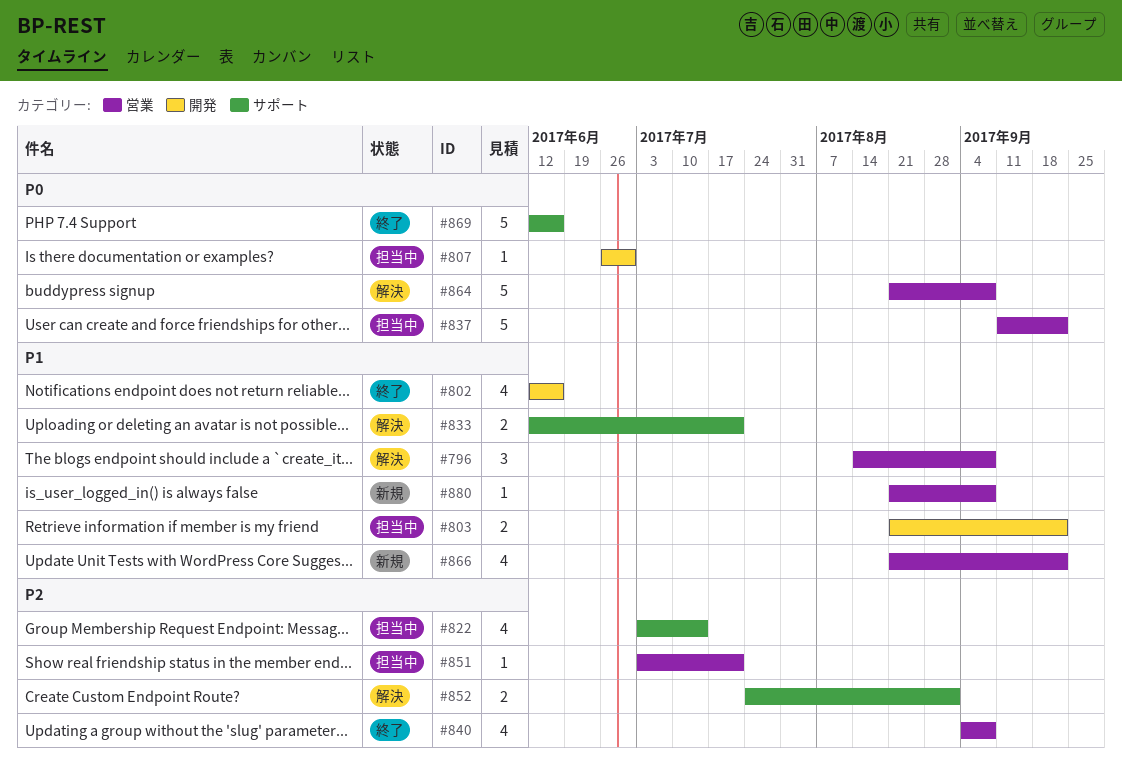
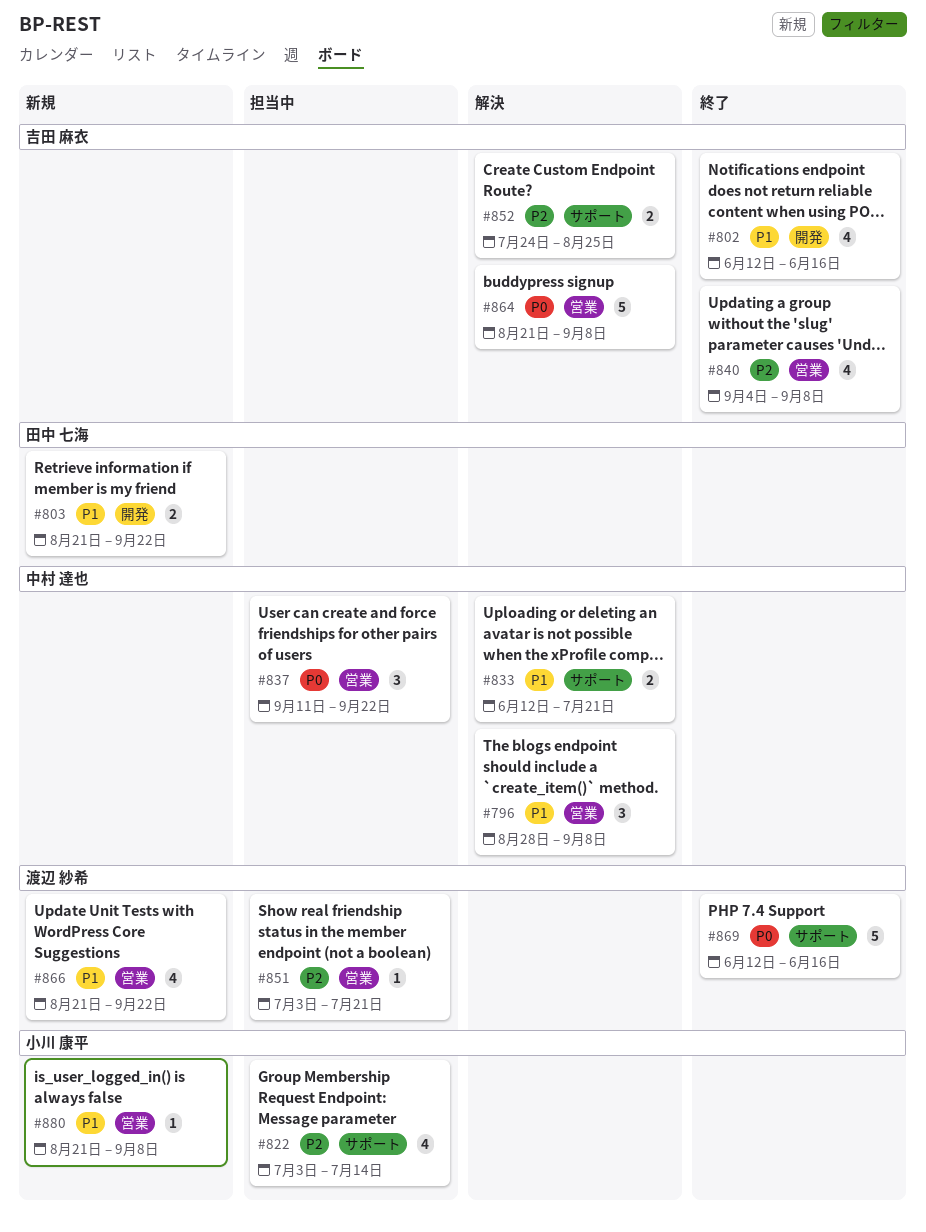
#796, start: Aug 14 -> Aug 28
#803, status: 担当中 -> 新規
#807: present -> none
#837, estimate: 5 -> 3
#852, due: Sep 1 -> Aug 25

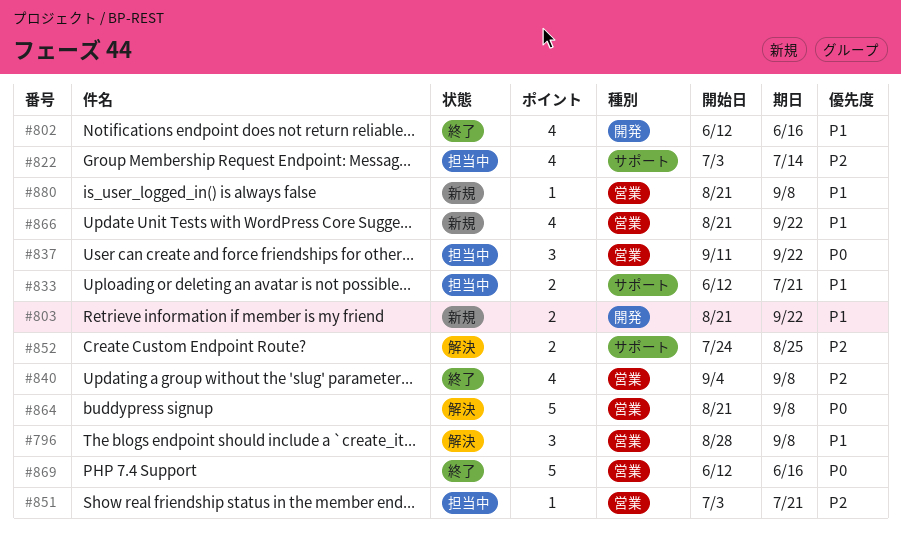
#833, status: 解決 -> 担当中
#869, label: サポート -> 営業

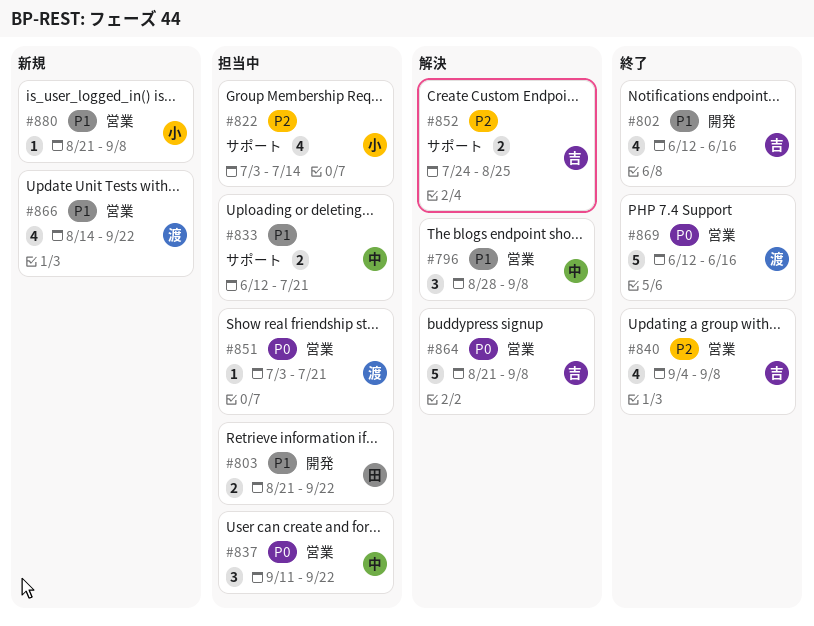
#803, status: 新規 -> 担当中
#851, priority: P2 -> P0
#866, start: Aug 21 -> Aug 14

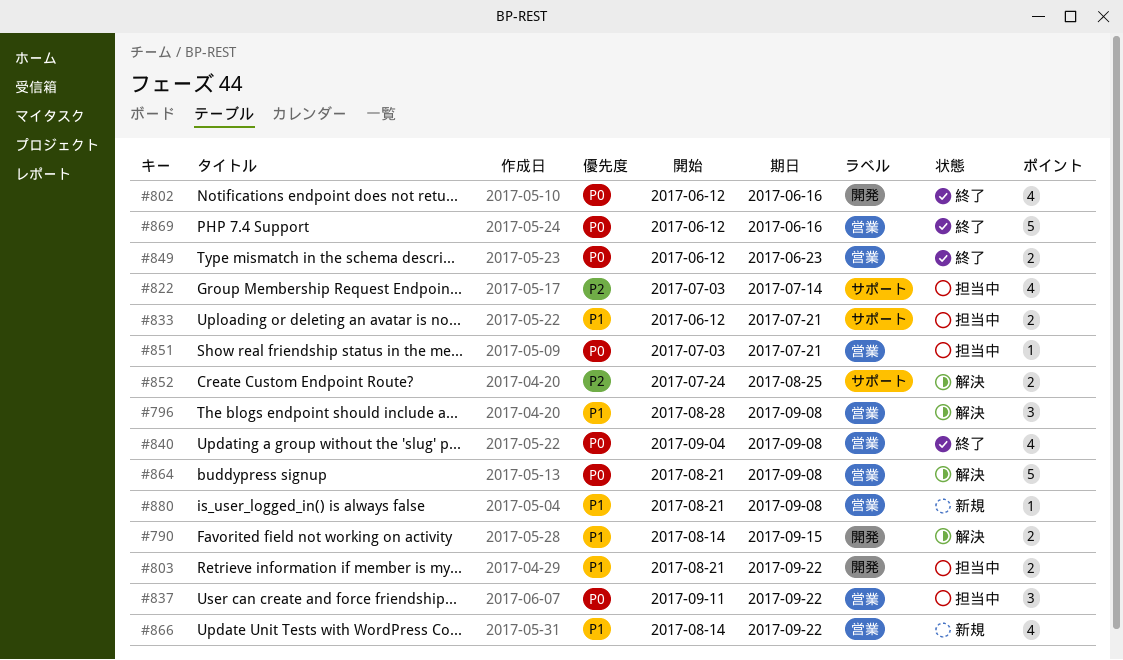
#790: none -> present
#802, priority: P1 -> P0
#840, priority: P2 -> P0
#849: none -> present

